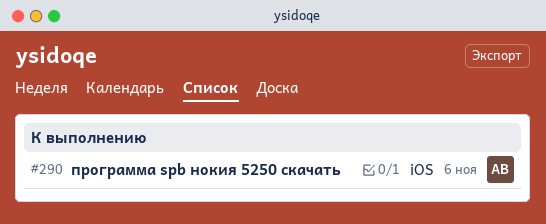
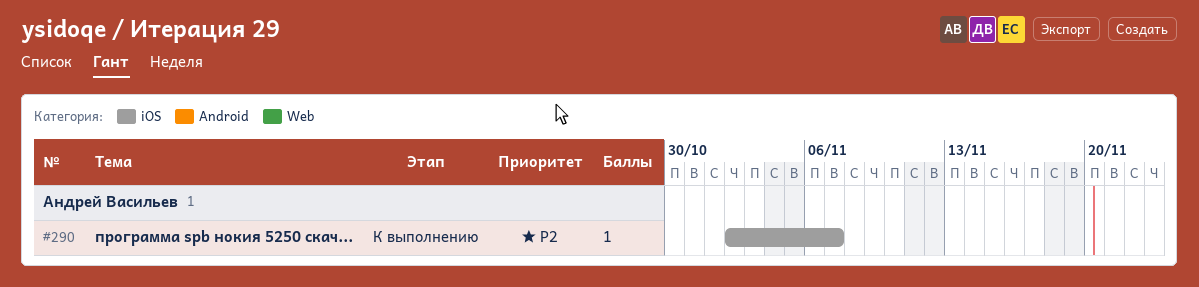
#290, due: Nov 6 -> Nov 7

